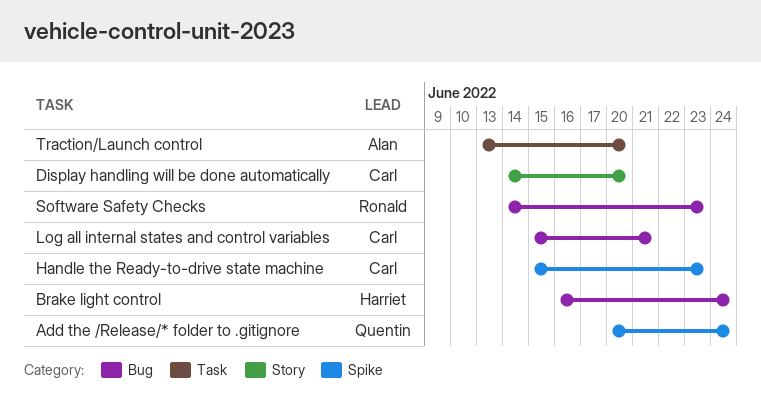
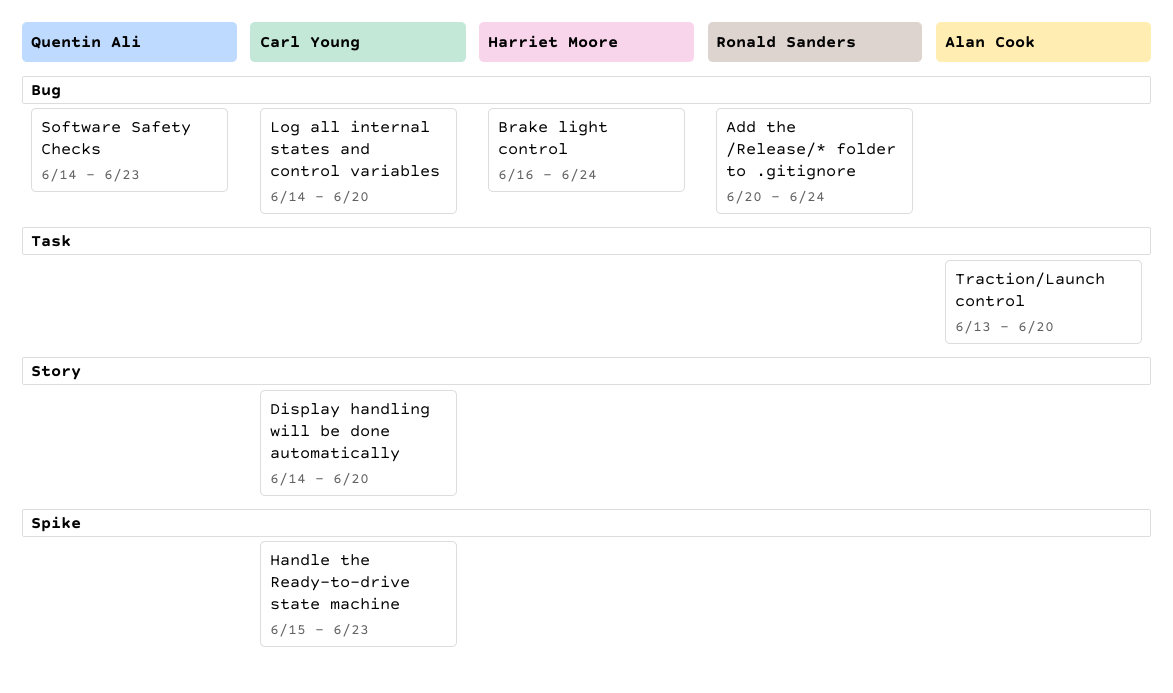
Add the /Release/* folder to .gitignore, owner: Quentin Ali -> Ronald Sanders
Add the /Release/* folder to .gitignore, label: Spike -> Bug
Log all internal states and control variables, start: Jun 15 -> Jun 14
Log all internal states and control variables, due: Jun 21 -> Jun 20
Software Safety Checks, owner: Ronald Sanders -> Quentin Ali

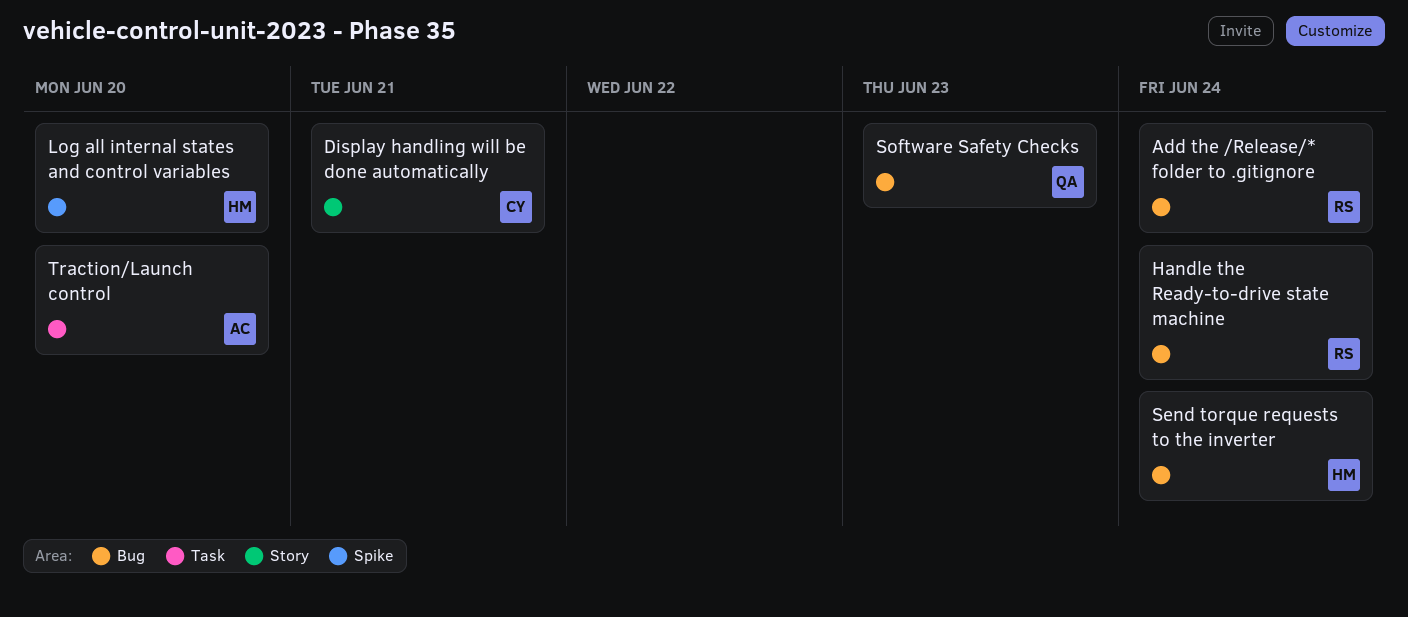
Brake light control: present -> none
Display handling will be done automatically, due: Jun 20 -> Jun 21
Handle the Ready-to-drive state machine, owner: Carl Young -> Ronald Sanders
Handle the Ready-to-drive state machine, label: Spike -> Bug
Handle the Ready-to-drive state machine, due: Jun 23 -> Jun 24
Log all internal states and control variables, owner: Carl Young -> Harriet Moore
Log all internal states and control variables, label: Bug -> Spike
Send torque requests to the inverter: none -> present

